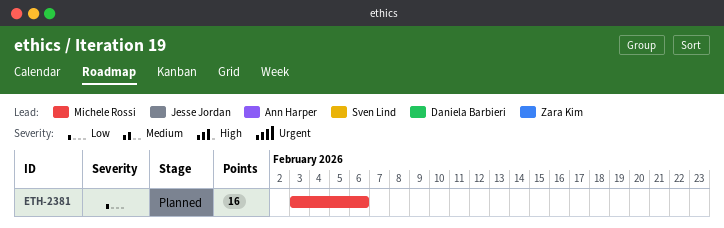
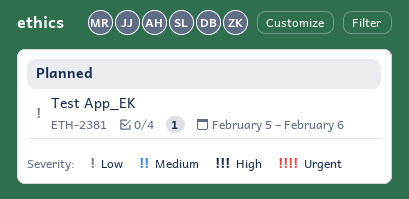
ETH-2381, estimate: 16 -> 1
ETH-2381, start: Feb 3 -> Feb 5

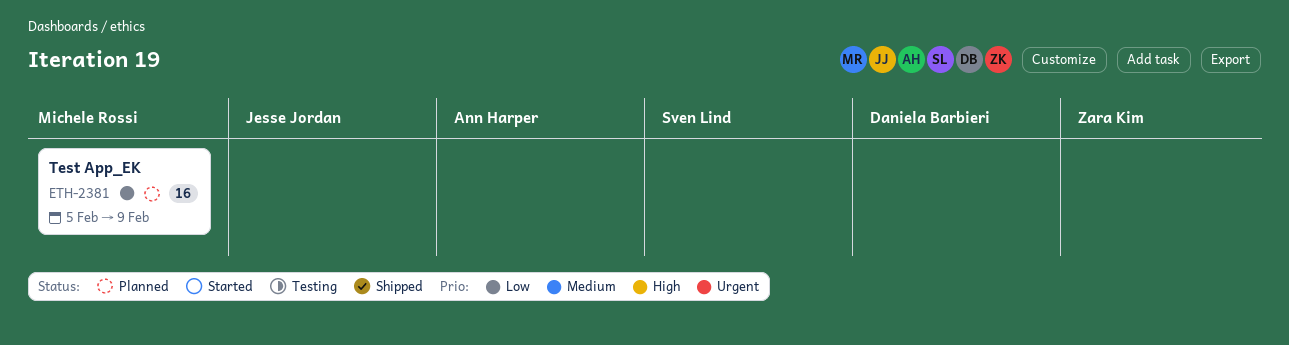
ETH-2381, estimate: 1 -> 16
ETH-2381, due: Feb 6 -> Feb 9

